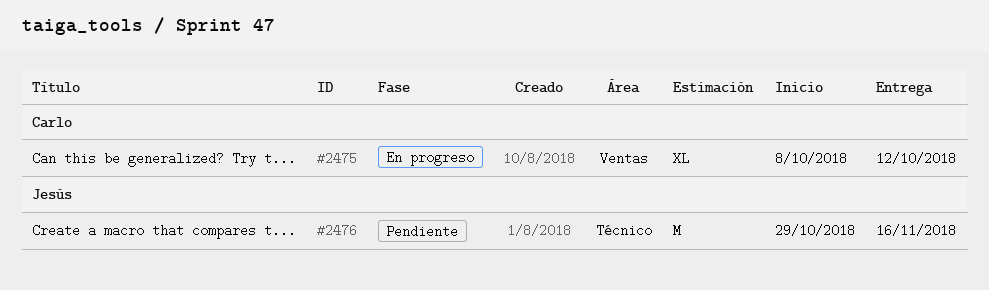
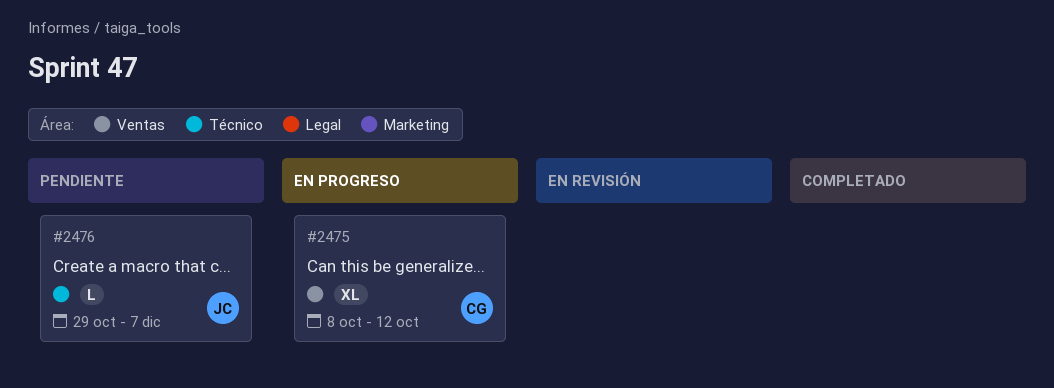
#2476, estimate: M -> L
#2476, due: Nov 16 -> Dec 7

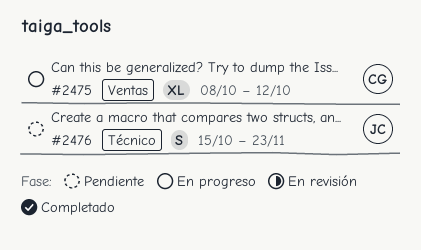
#2476, estimate: L -> S
#2476, start: Oct 29 -> Oct 15
#2476, due: Dec 7 -> Nov 23

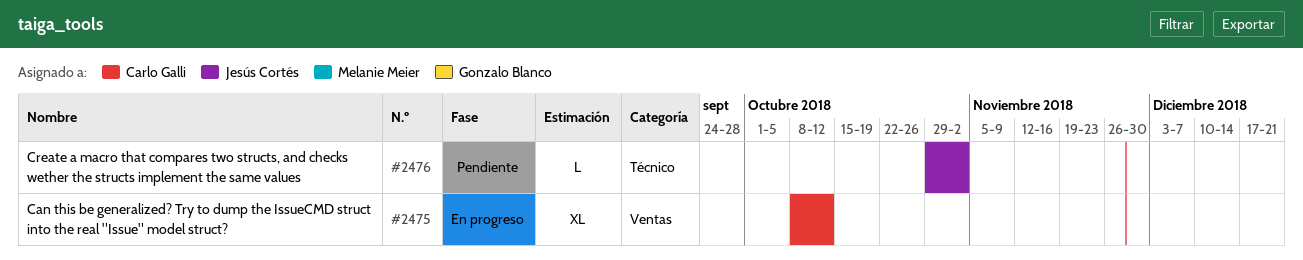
#2476, estimate: S -> L
#2476, start: Oct 15 -> Oct 29
#2476, due: Nov 23 -> Nov 2

